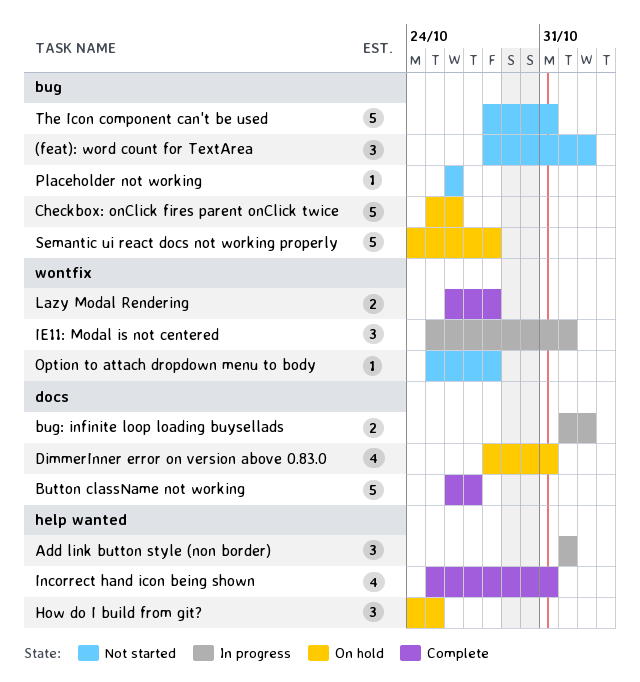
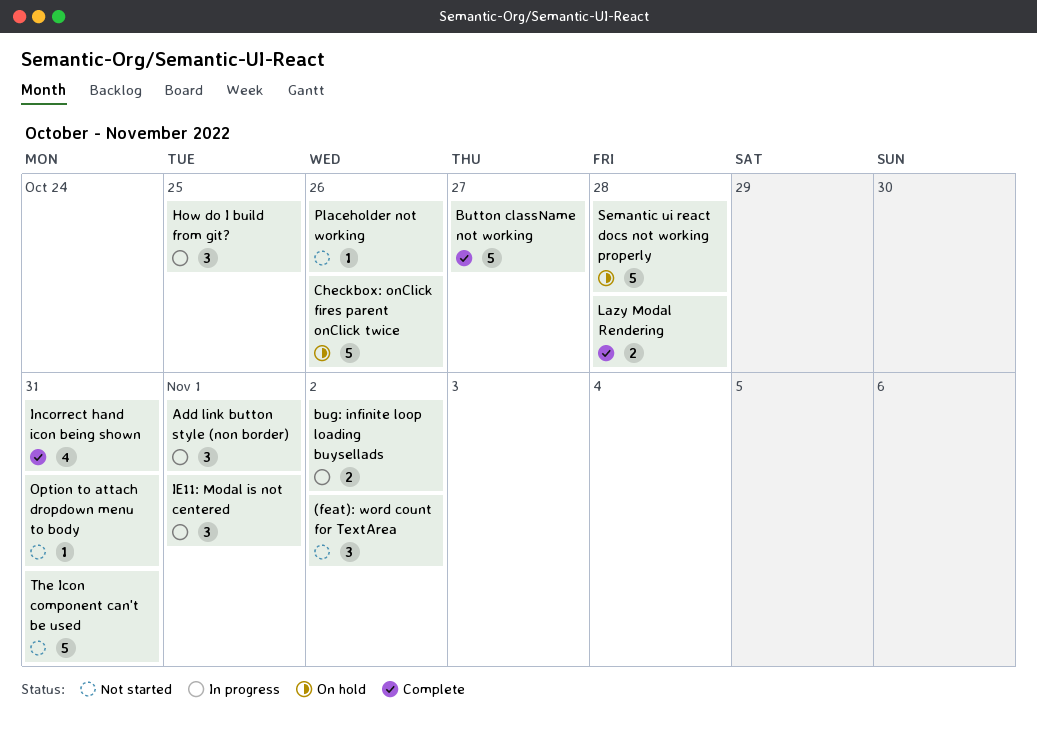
DimmerInner error on version above 0.83.0: present -> none
How do I build from git?, status: On hold -> In progress
Option to attach dropdown menu to body, due: Oct 28 -> Oct 31

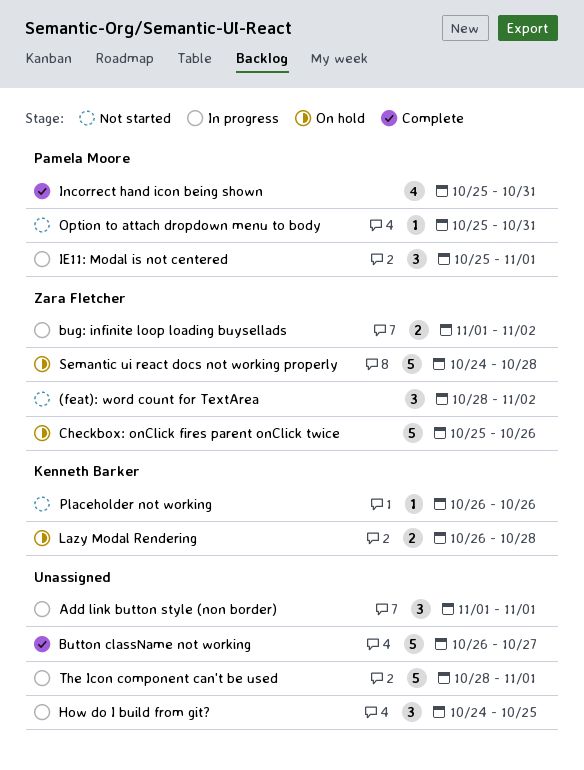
Lazy Modal Rendering, status: Complete -> On hold
The Icon component can't be used, status: Not started -> In progress
The Icon component can't be used, due: Oct 31 -> Nov 1

